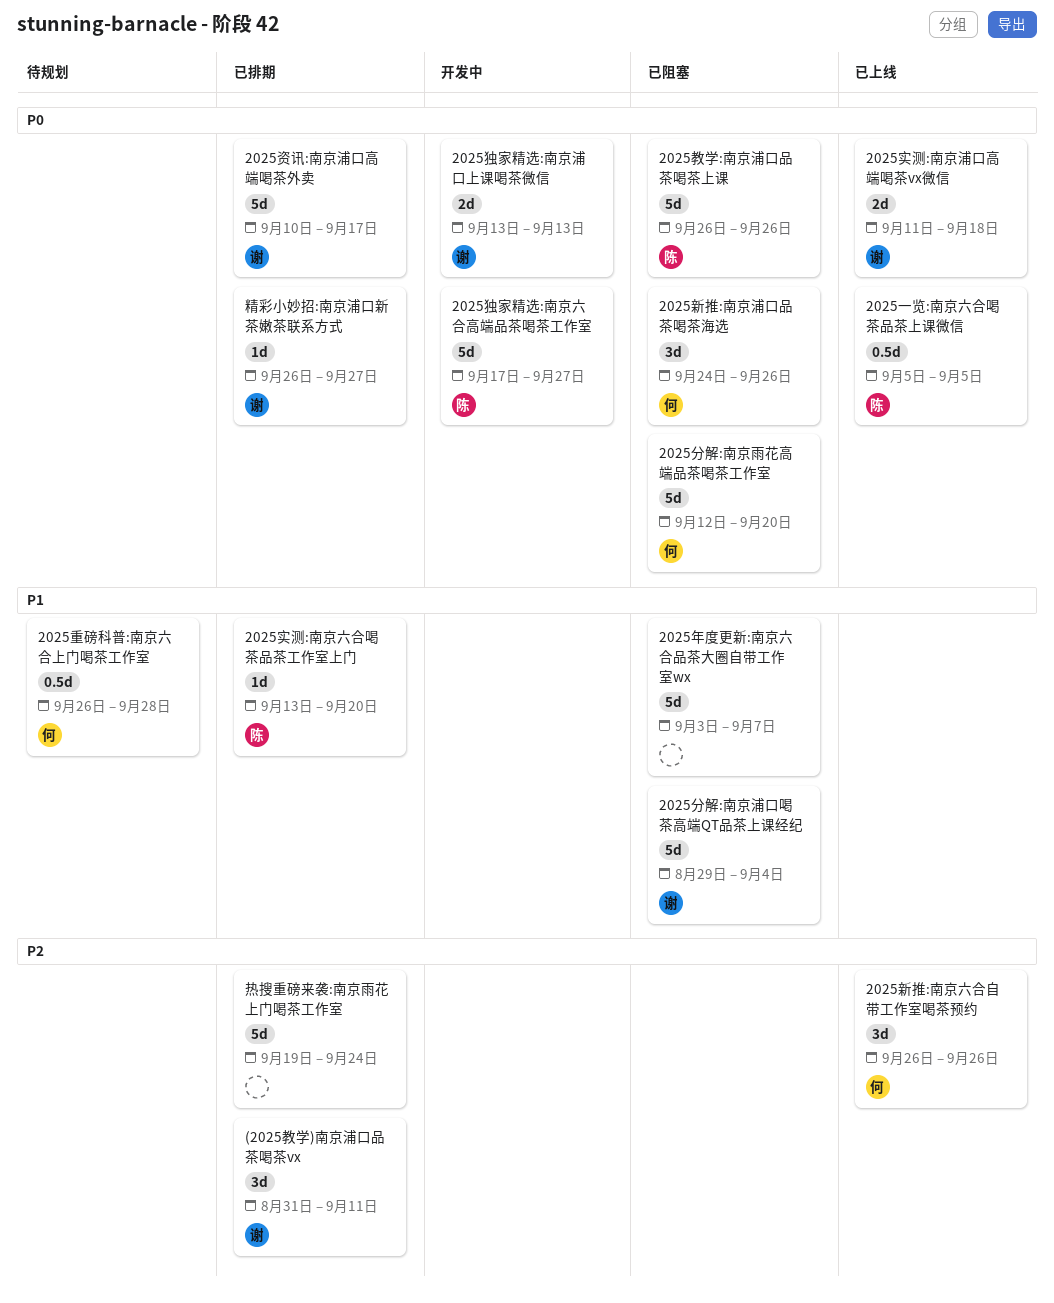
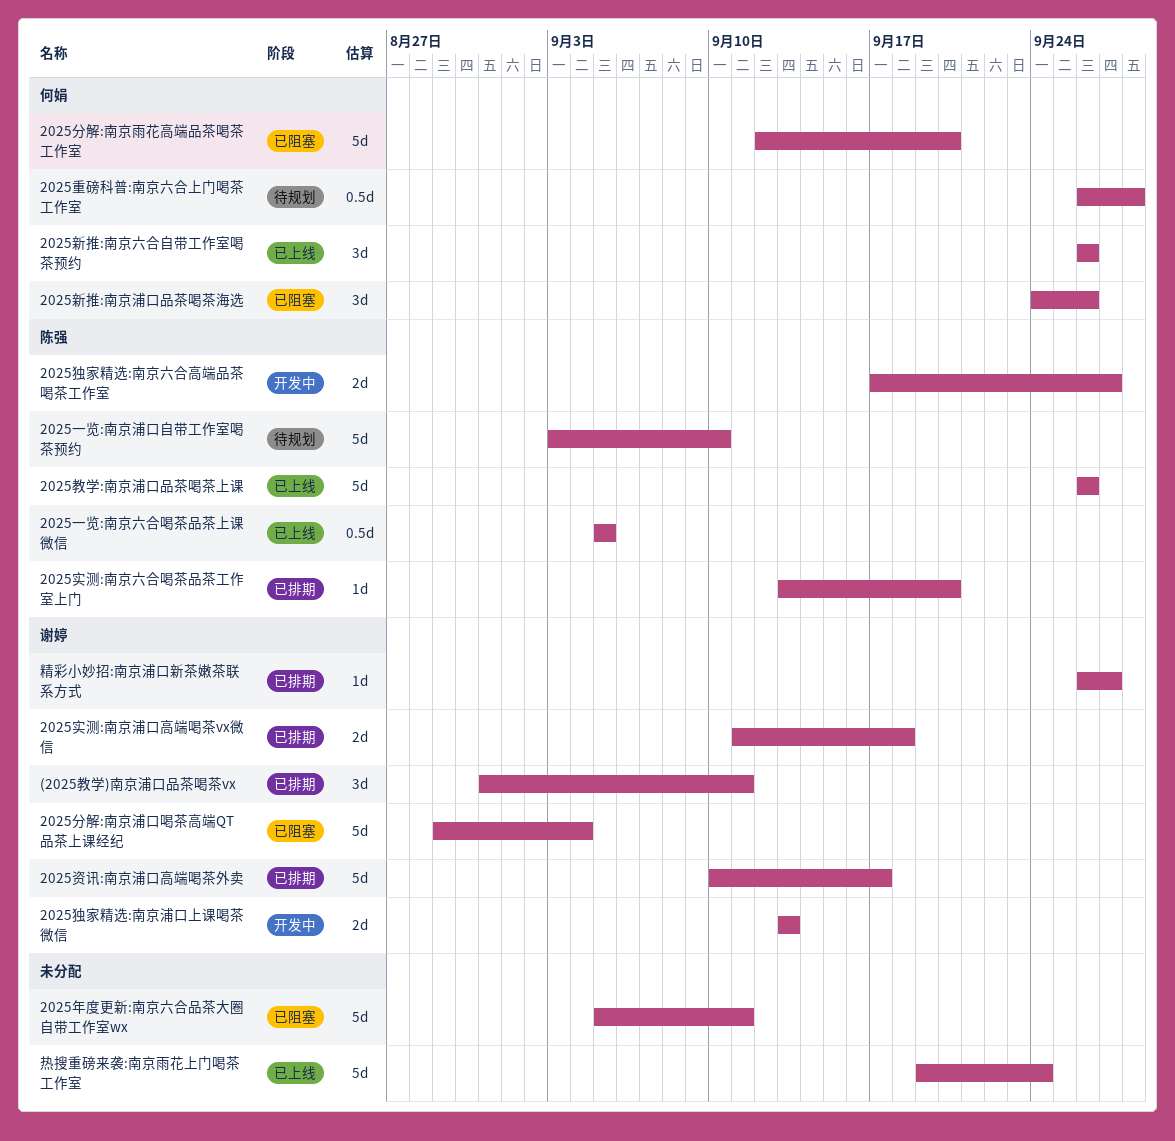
2025一览:南京浦口自带工作室喝茶预约: none -> present
2025实测:南京浦口高端喝茶vx微信, status: 已上线 -> 已排期
2025年度更新:南京六合品茶大圈自带工作室wx, start: Sep 3 -> Sep 5
2025年度更新:南京六合品茶大圈自带工作室wx, due: Sep 7 -> Sep 11
2025教学:南京浦口品茶喝茶上课, status: 已阻塞 -> 已上线
2025独家精选:南京六合高端品茶喝茶工作室, estimate: 5d -> 2d
热搜重磅来袭:南京雨花上门喝茶工作室, status: 已排期 -> 已上线

